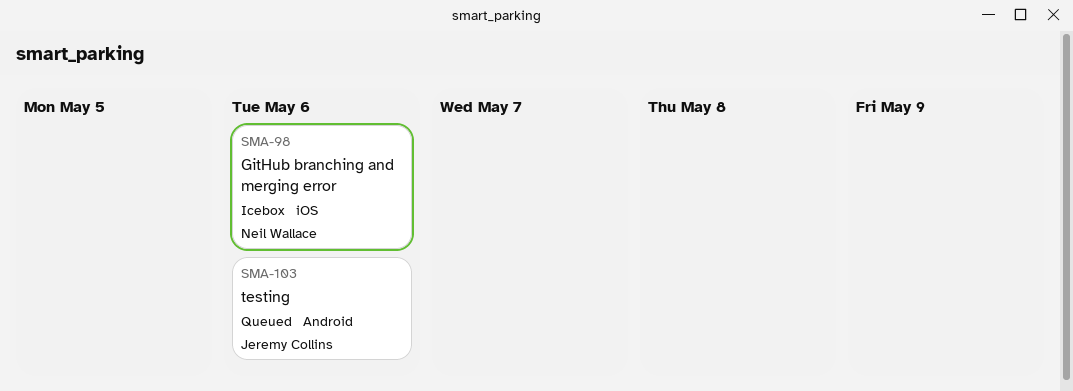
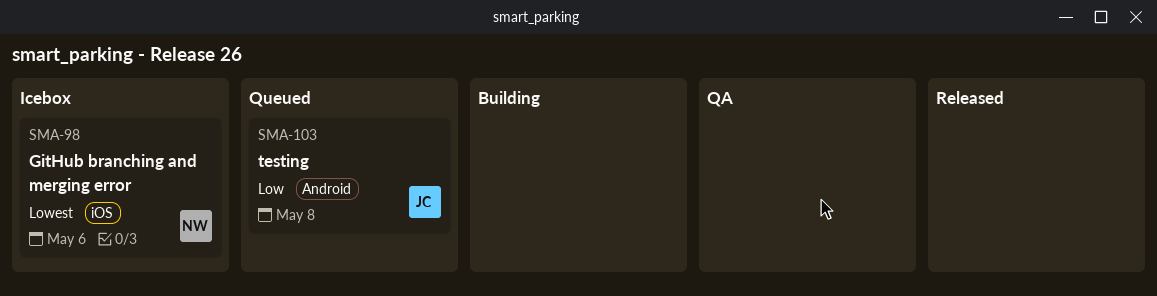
SMA-103, due: May 6 -> May 8

